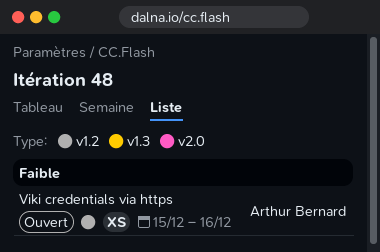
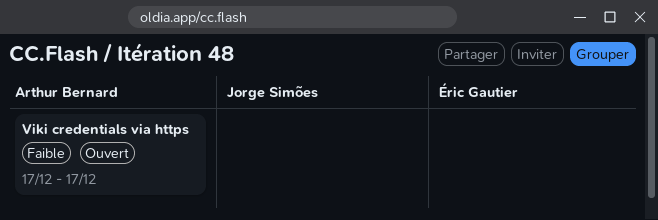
Viki credentials via https, start: Dec 15 -> Dec 17
Viki credentials via https, due: Dec 16 -> Dec 17

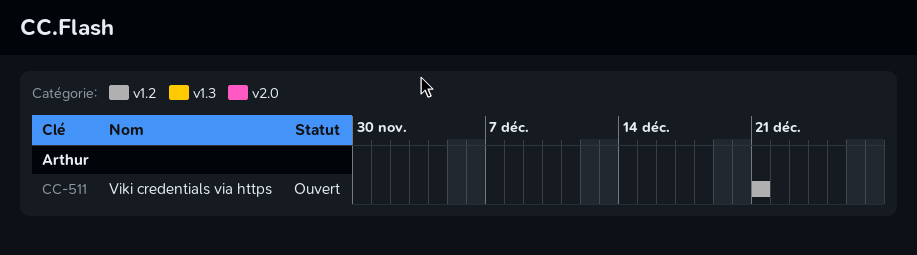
Viki credentials via https, start: Dec 17 -> Dec 21
Viki credentials via https, due: Dec 17 -> Dec 21

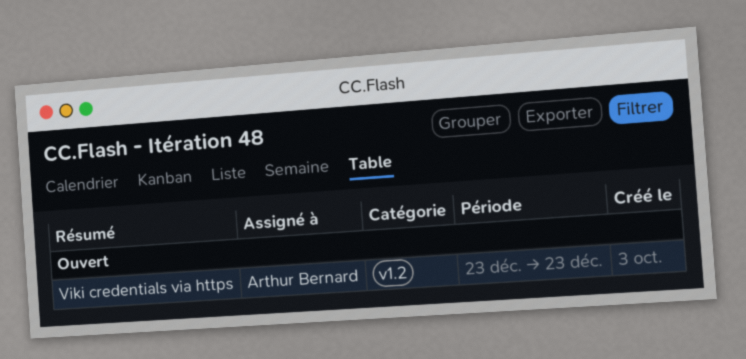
Viki credentials via https, start: Dec 21 -> Dec 23
Viki credentials via https, due: Dec 21 -> Dec 23

